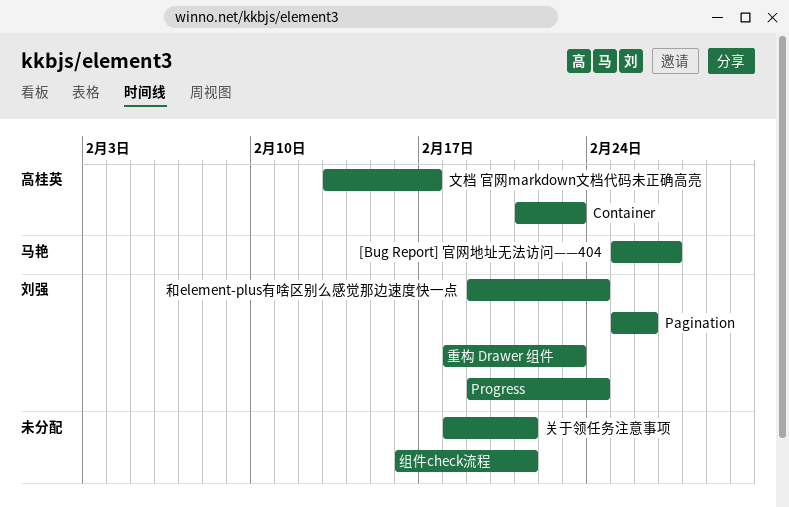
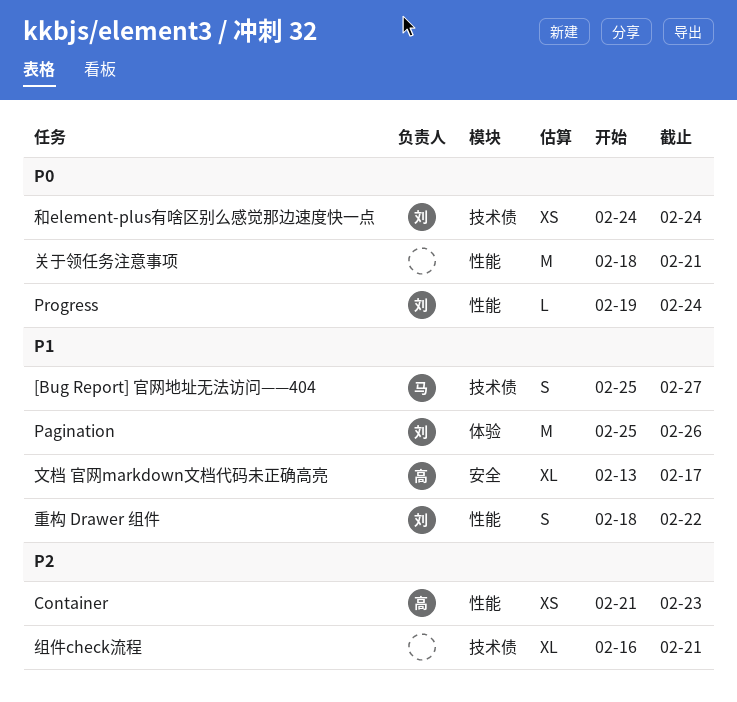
和element-plus有啥区别么感觉那边速度快一点, start: Feb 19 -> Feb 24
重构 Drawer 组件, due: Feb 23 -> Feb 22

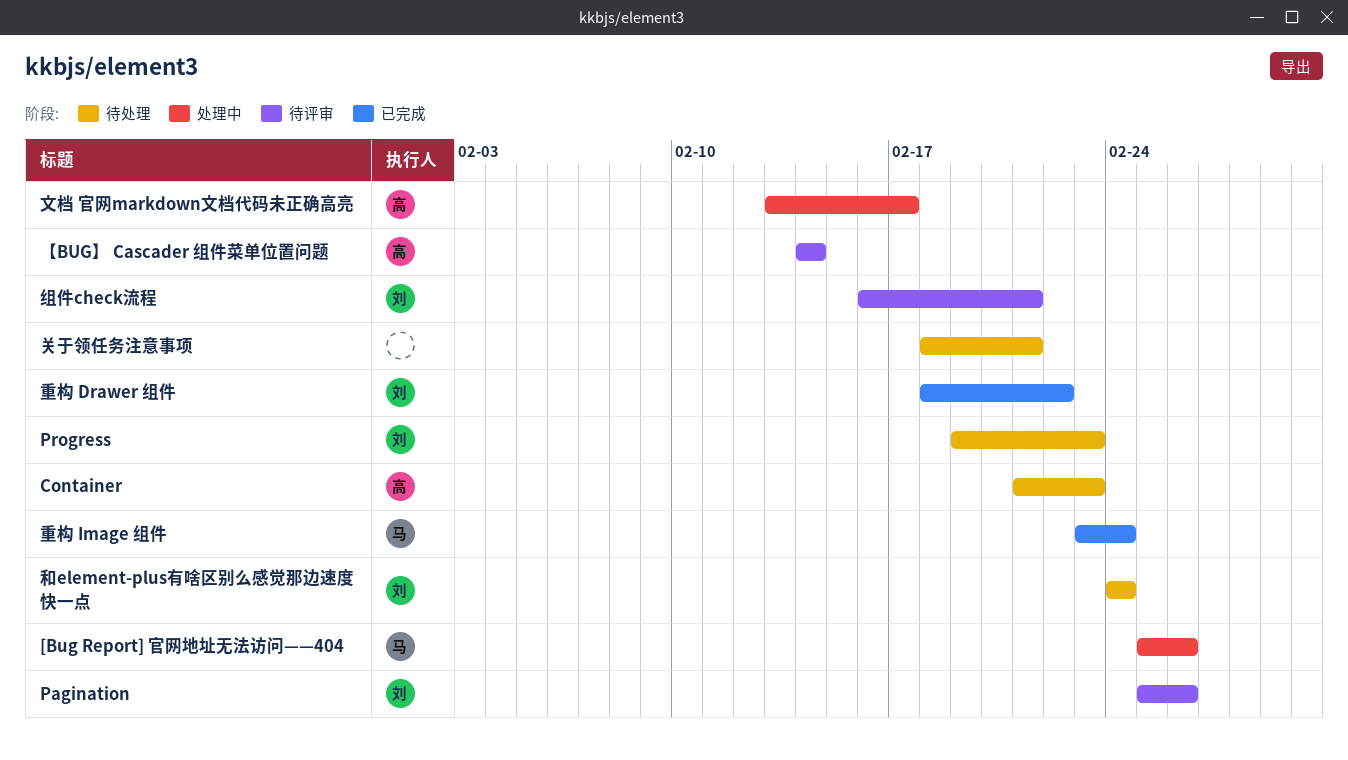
[Bug Report] 官网地址无法访问——404, due: Feb 27 -> Feb 26
Progress, due: Feb 24 -> Feb 23
【BUG】 Cascader 组件菜单位置问题: none -> present
组件check流程, owner: none -> 刘
重构 Image 组件: none -> present

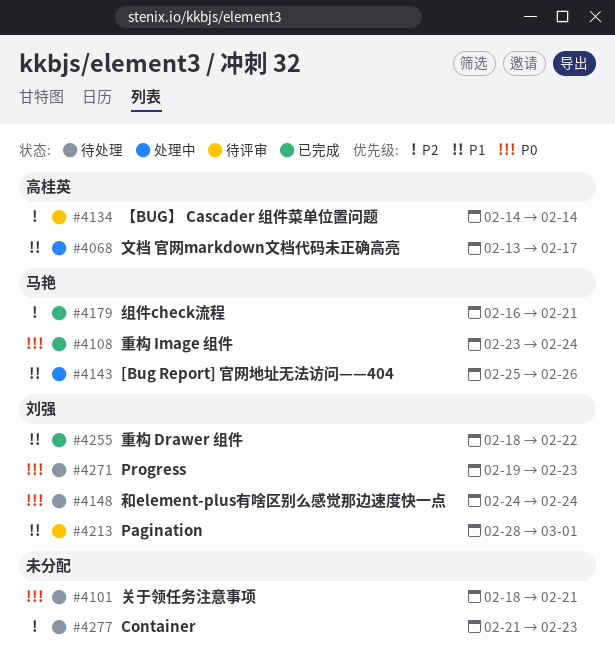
Container, owner: 高桂英 -> none
Pagination, start: Feb 25 -> Feb 28
Pagination, due: Feb 26 -> Mar 1
组件check流程, status: 待评审 -> 已完成
组件check流程, owner: 刘强 -> 马艳

